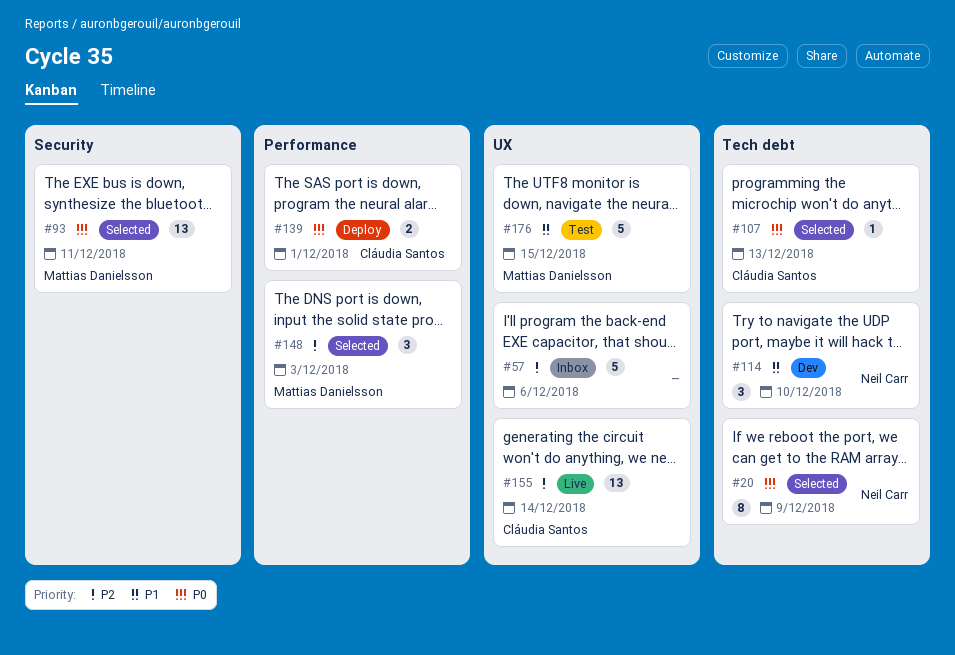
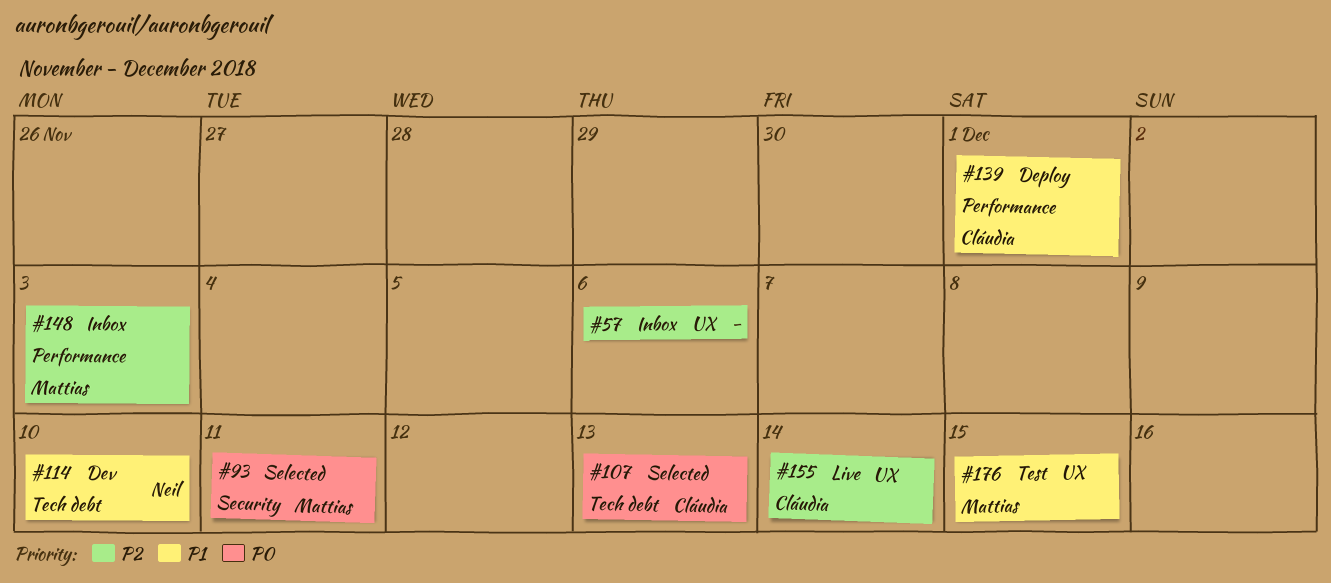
#20: present -> none
#139, priority: P0 -> P1
#148, status: Selected -> Inbox

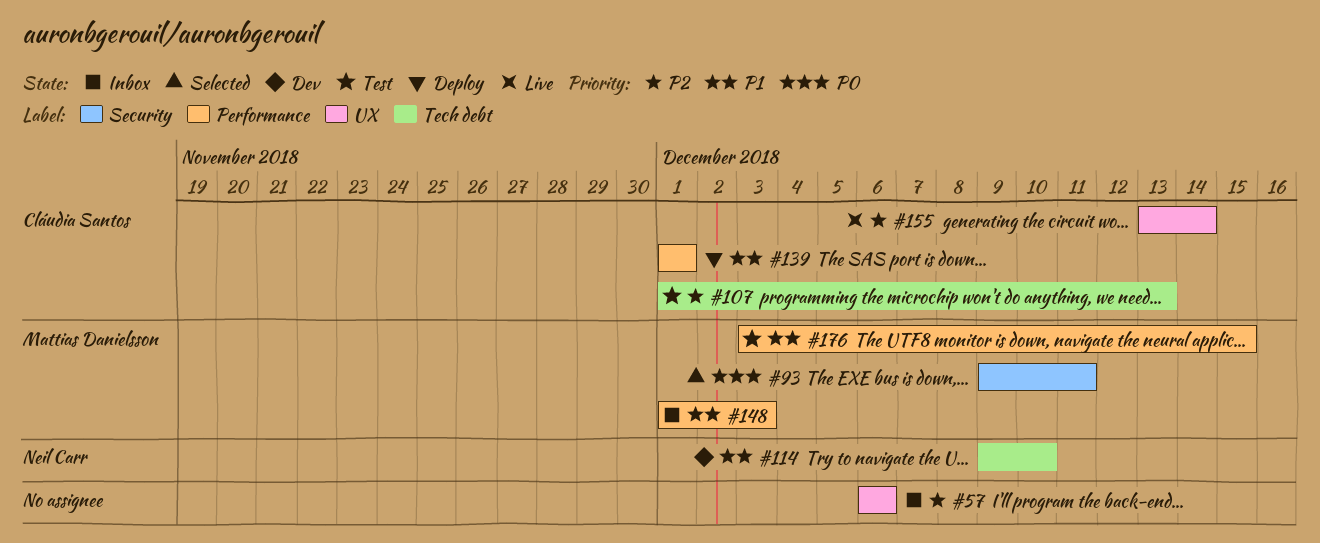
#107, status: Selected -> Test
#107, priority: P0 -> P2
#148, priority: P2 -> P1
#176, label: UX -> Performance

